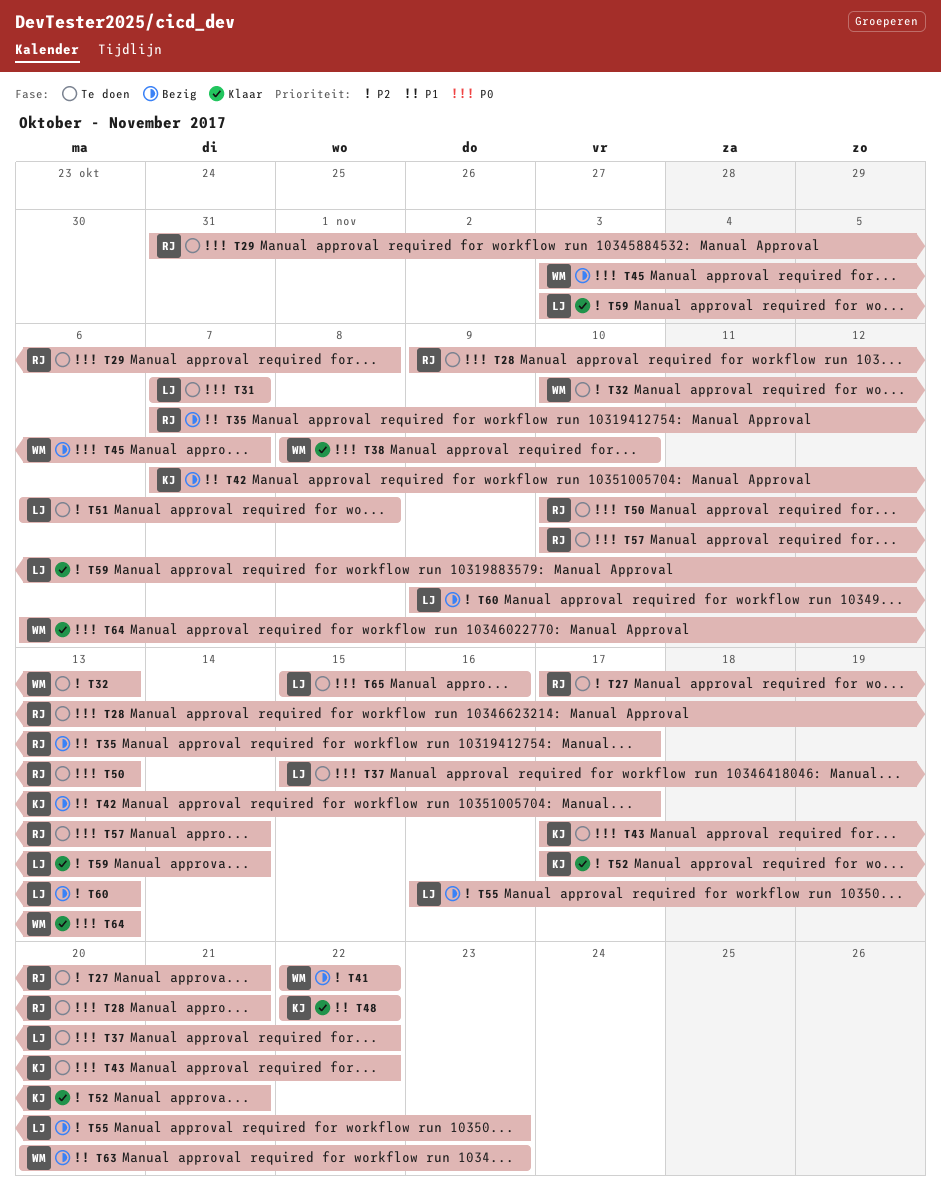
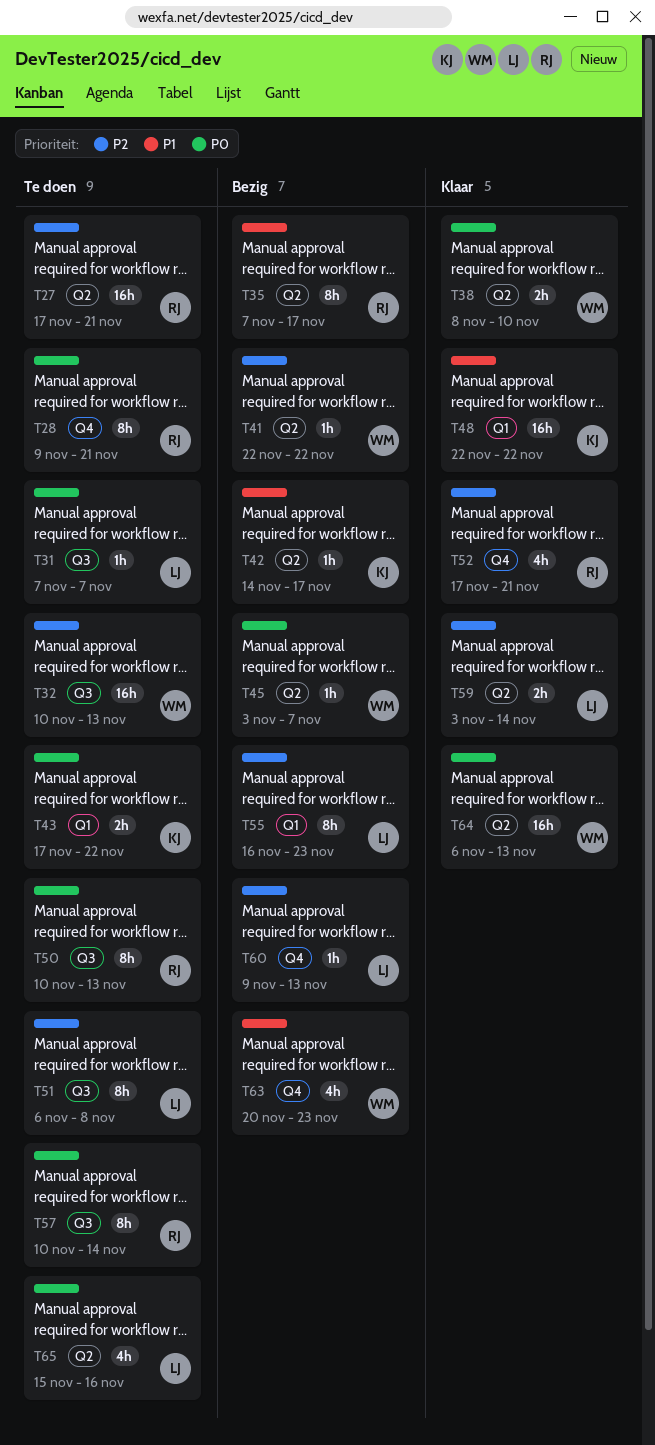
T29: present -> none
T37: present -> none
T42, start: Nov 7 -> Nov 14
T52, owner: KJ -> RJ

